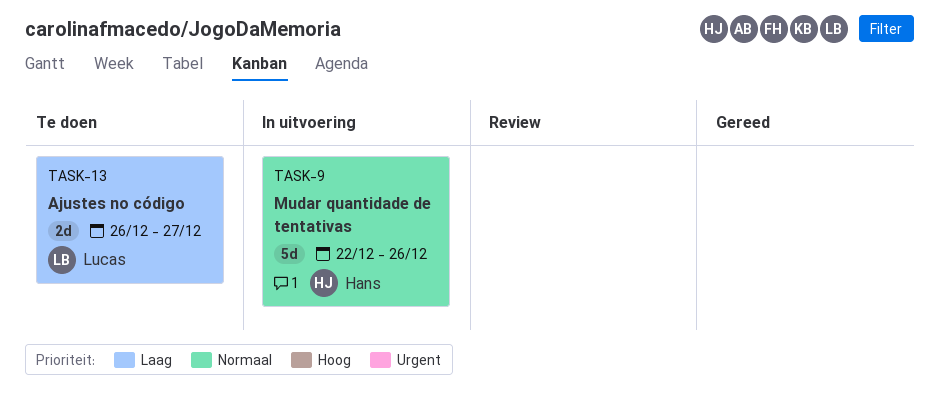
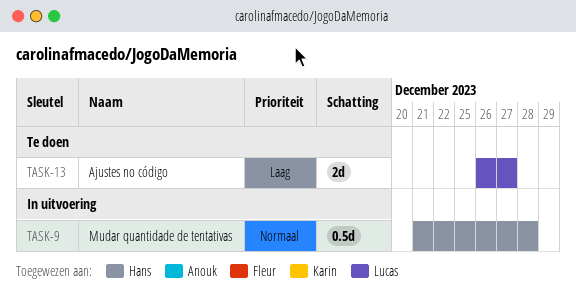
TASK-9, estimate: 5d -> 0.5d
TASK-9, start: Dec 22 -> Dec 21
TASK-9, due: Dec 26 -> Dec 28

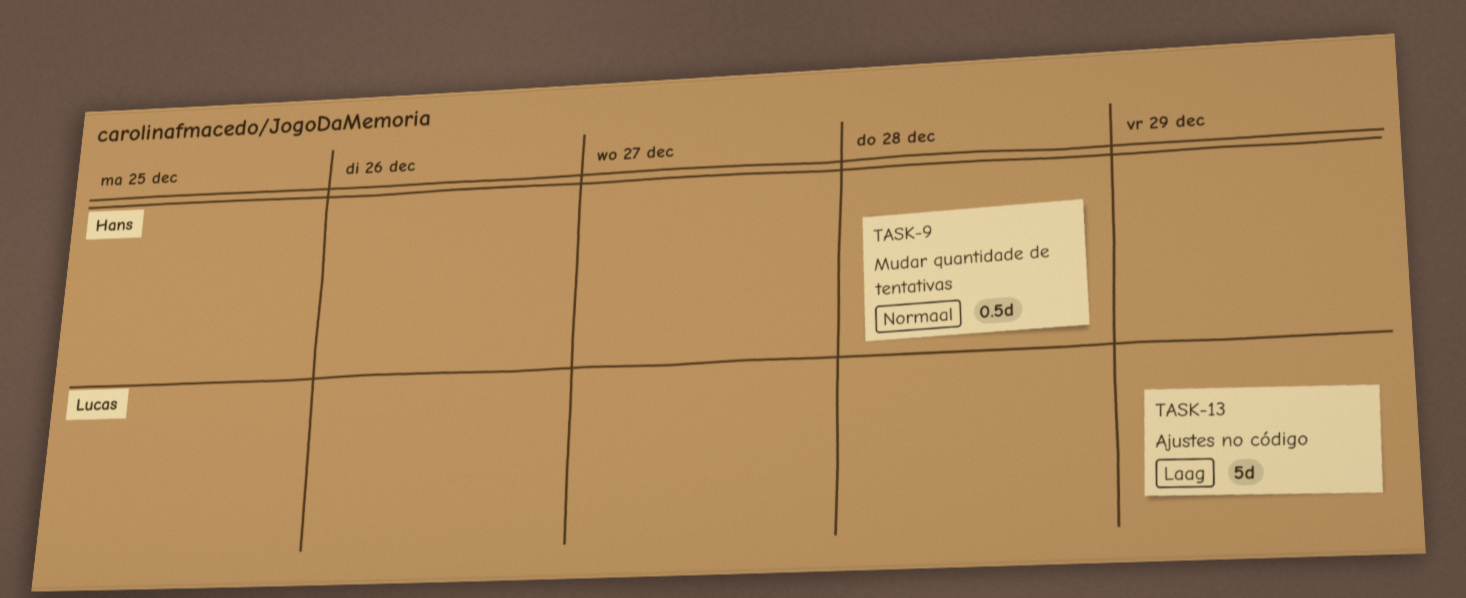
TASK-13, estimate: 2d -> 5d
TASK-13, due: Dec 27 -> Dec 29

